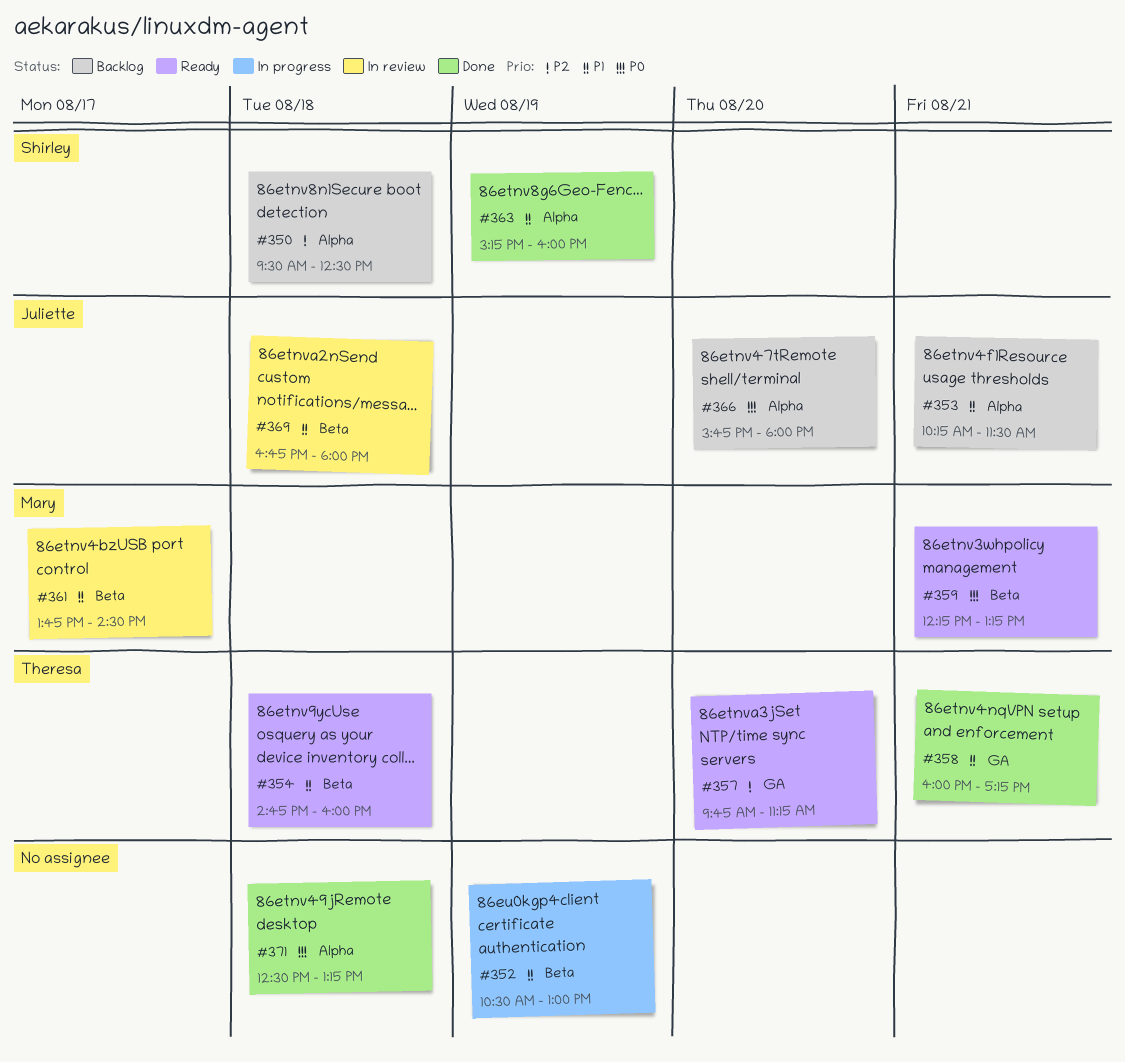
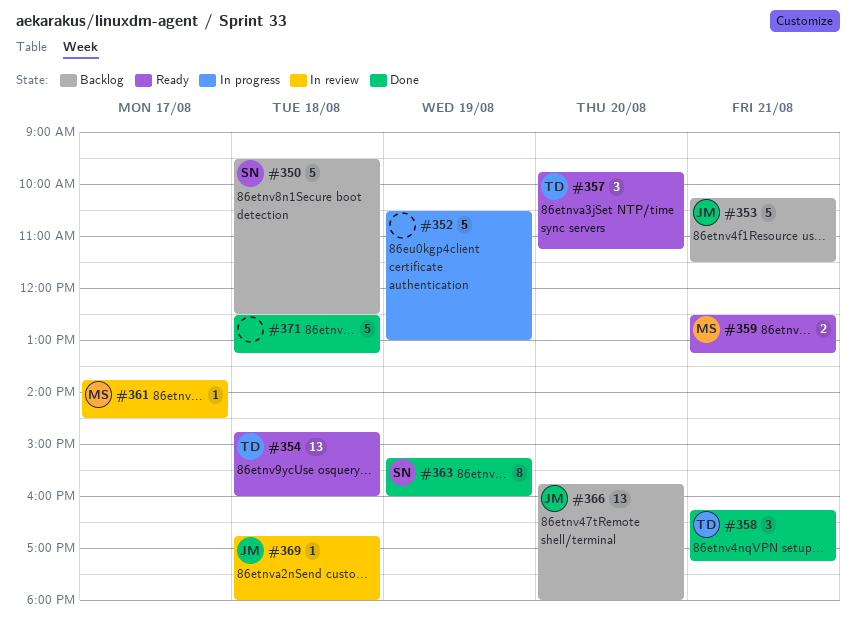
#358, begins: 16:00 -> 16:15
#359, begins: 12:15 -> 12:30

